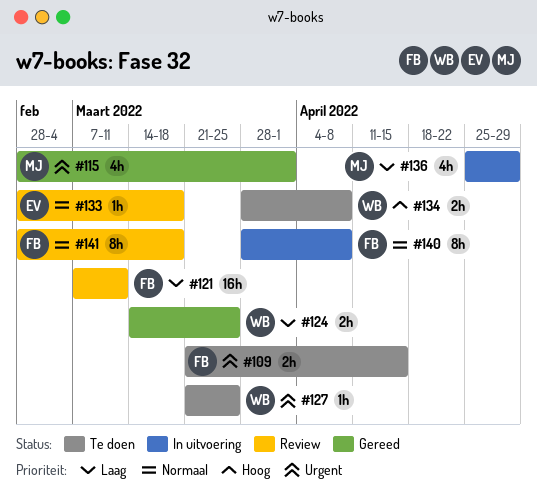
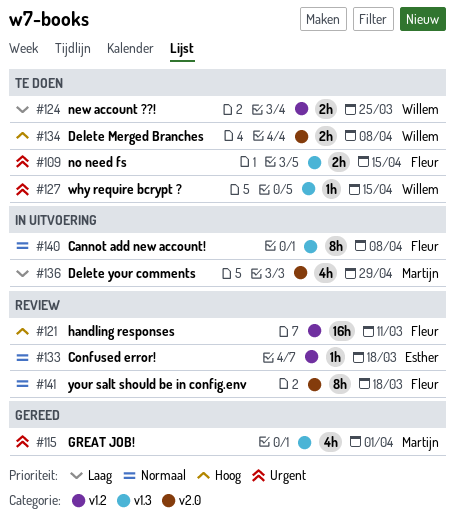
#121, priority: Laag -> Hoog
#124, status: Gereed -> Te doen
#127, due: Mar 25 -> Apr 15

